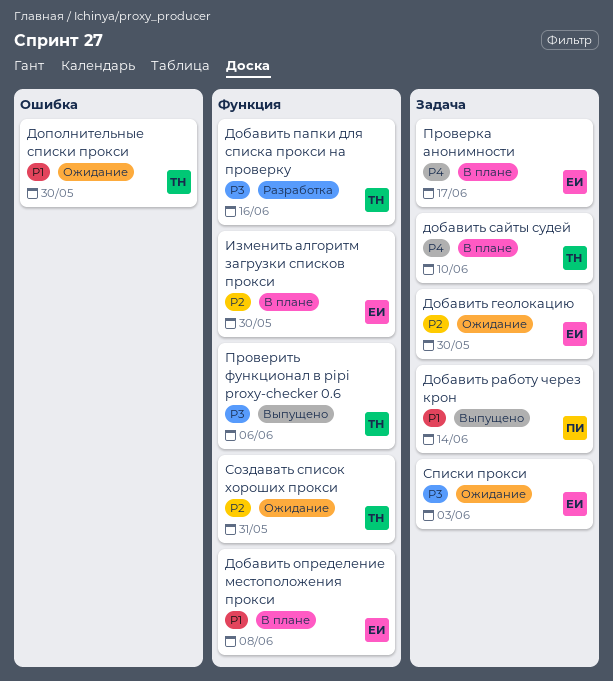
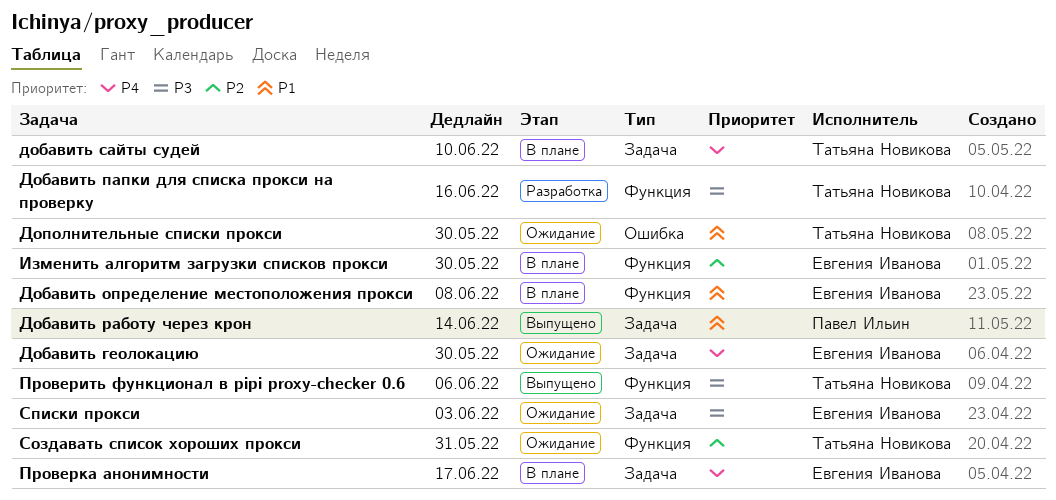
Добавить геолокацию, priority: P2 -> P4

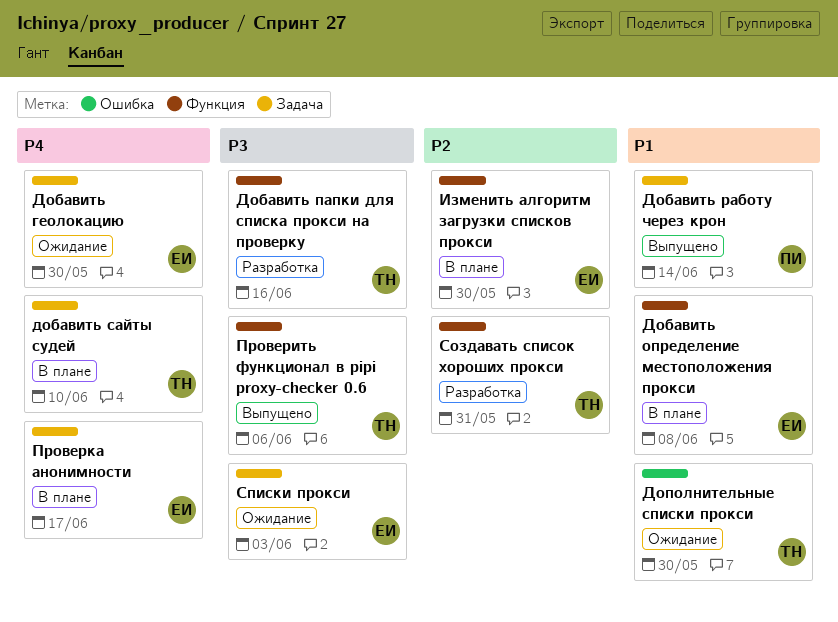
Создавать список хороших прокси, status: Ожидание -> Разработка

